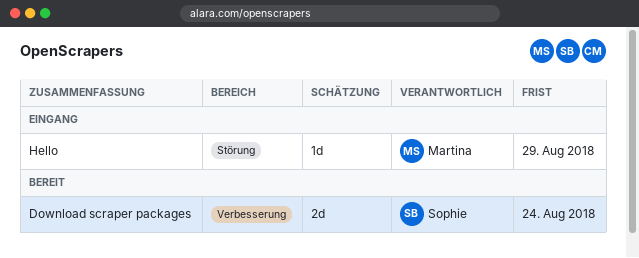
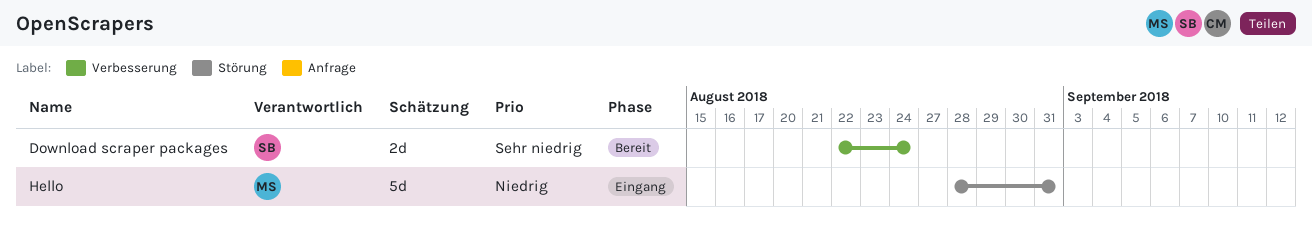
Hello, estimate: 1d -> 5d
Hello, due: Aug 29 -> Aug 31

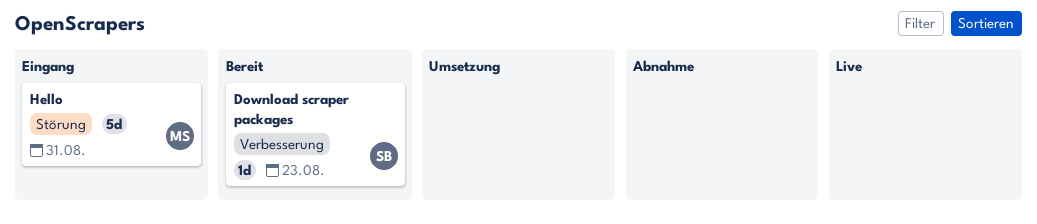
Download scraper packages, estimate: 2d -> 1d
Download scraper packages, due: Aug 24 -> Aug 23

